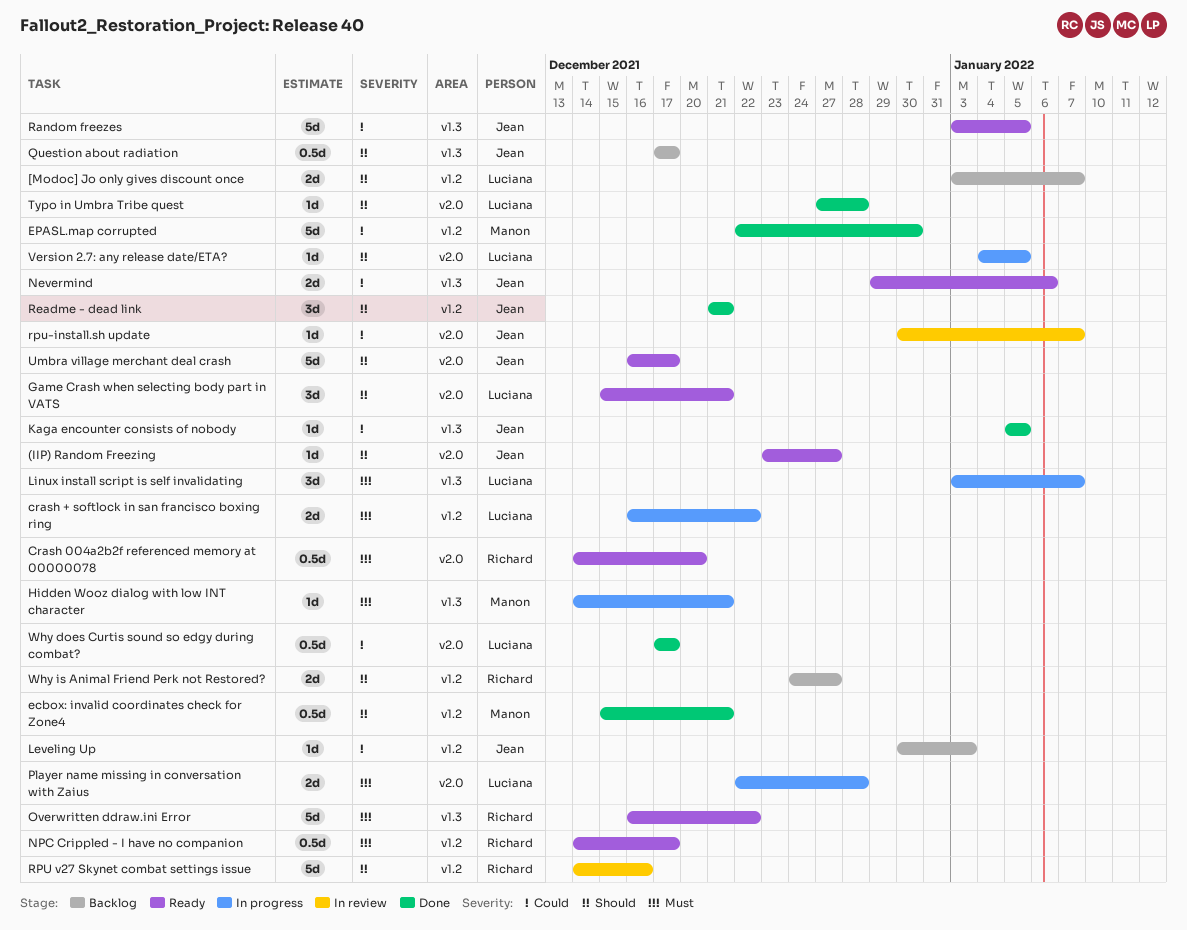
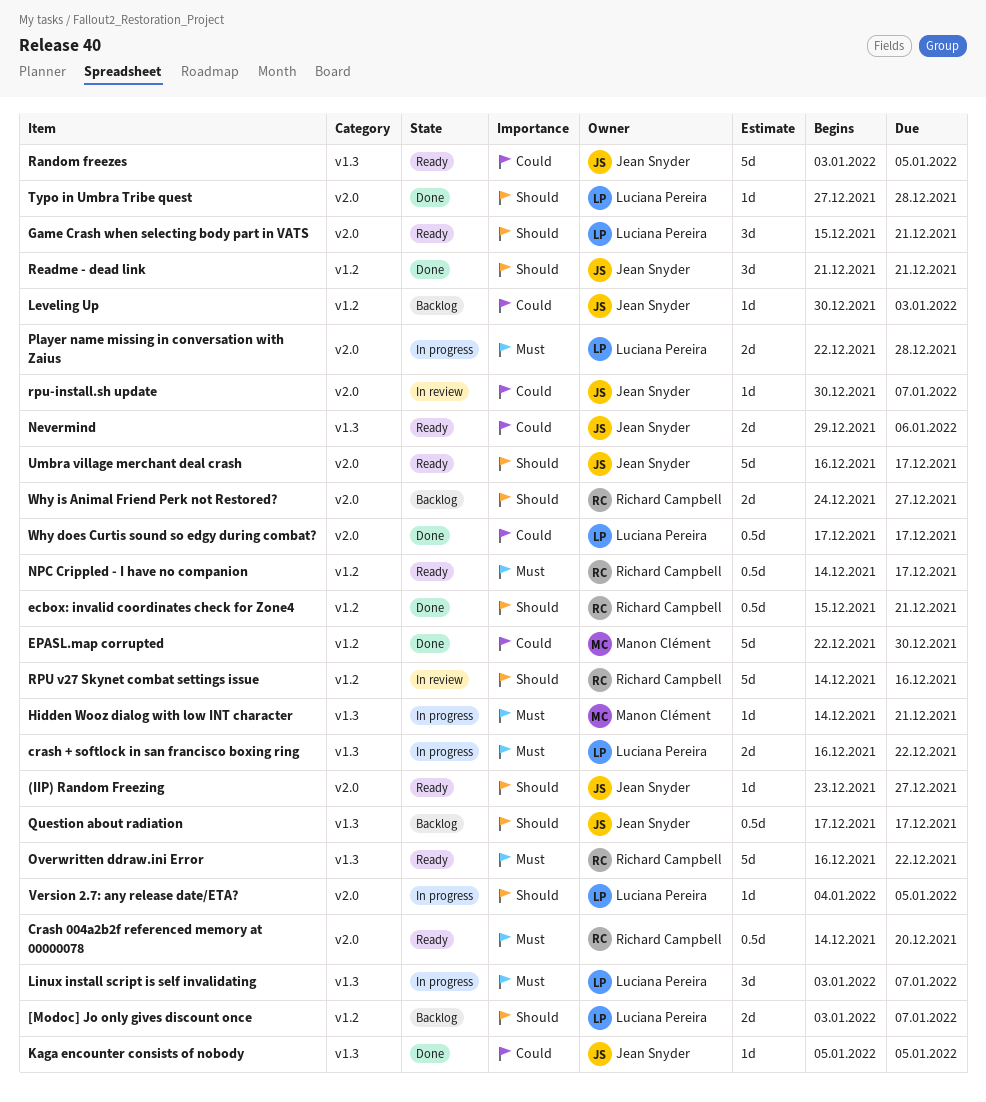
crash + softlock in san francisco boxing ring, label: v1.2 -> v1.3
ecbox: invalid coordinates check for Zone4, owner: Manon Clément -> Richard Campbell
Why is Animal Friend Perk not Restored?, label: v1.2 -> v2.0

